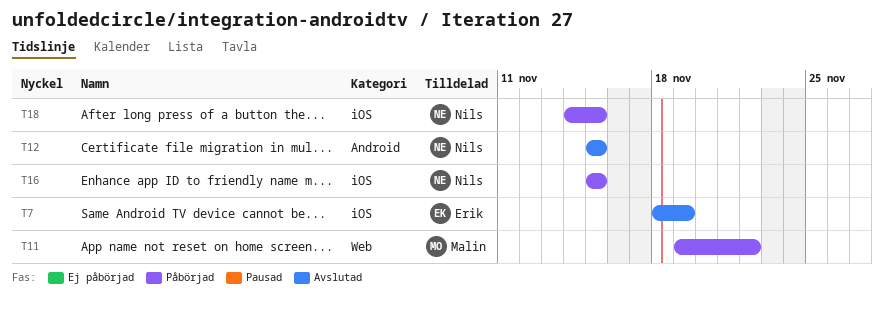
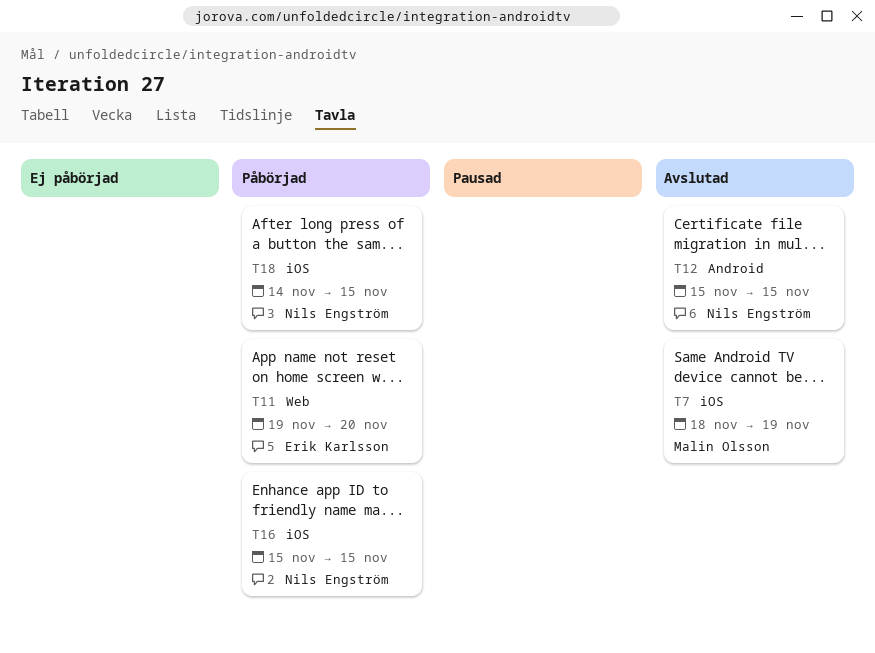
T7, owner: Erik Karlsson -> Malin Olsson
T11, owner: Malin Olsson -> Erik Karlsson
T11, due: Nov 22 -> Nov 20

